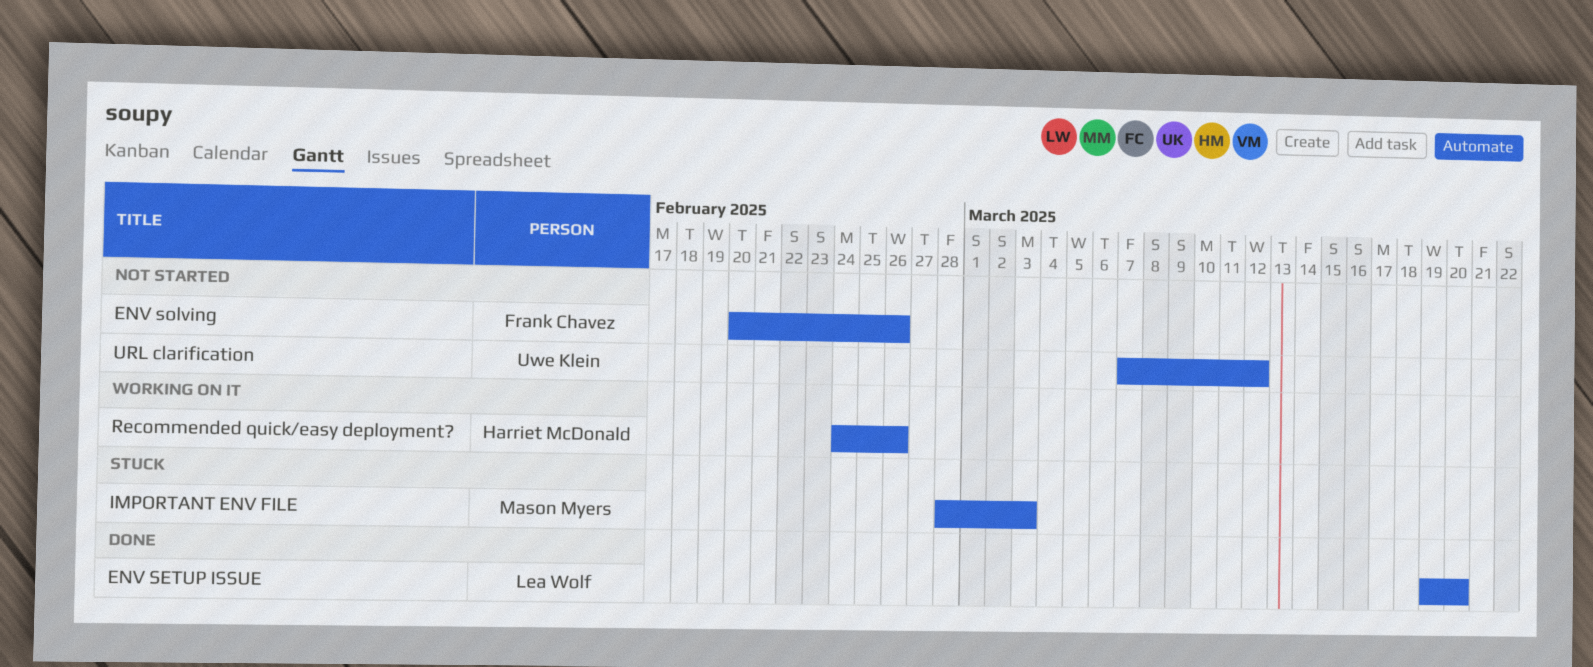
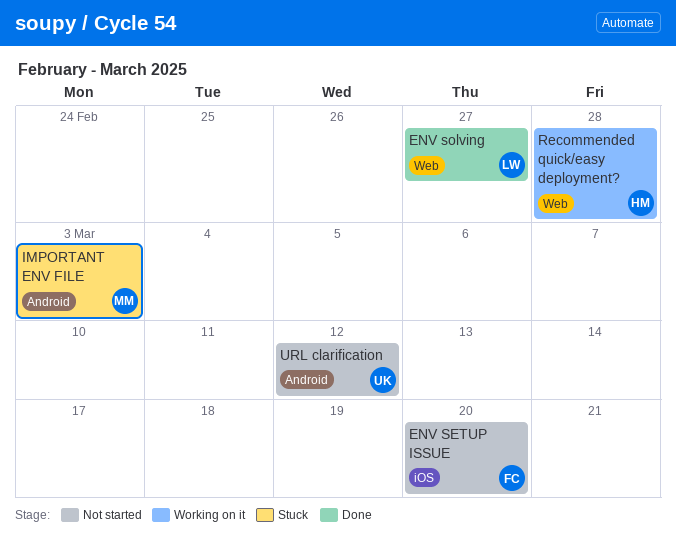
ENV SETUP ISSUE, status: Done -> Not started
ENV SETUP ISSUE, owner: Lea Wolf -> Frank Chavez
ENV solving, status: Not started -> Done
ENV solving, owner: Frank Chavez -> Lea Wolf
ENV solving, due: Feb 26 -> Feb 27
Recommended quick/easy deployment?, due: Feb 26 -> Feb 28

